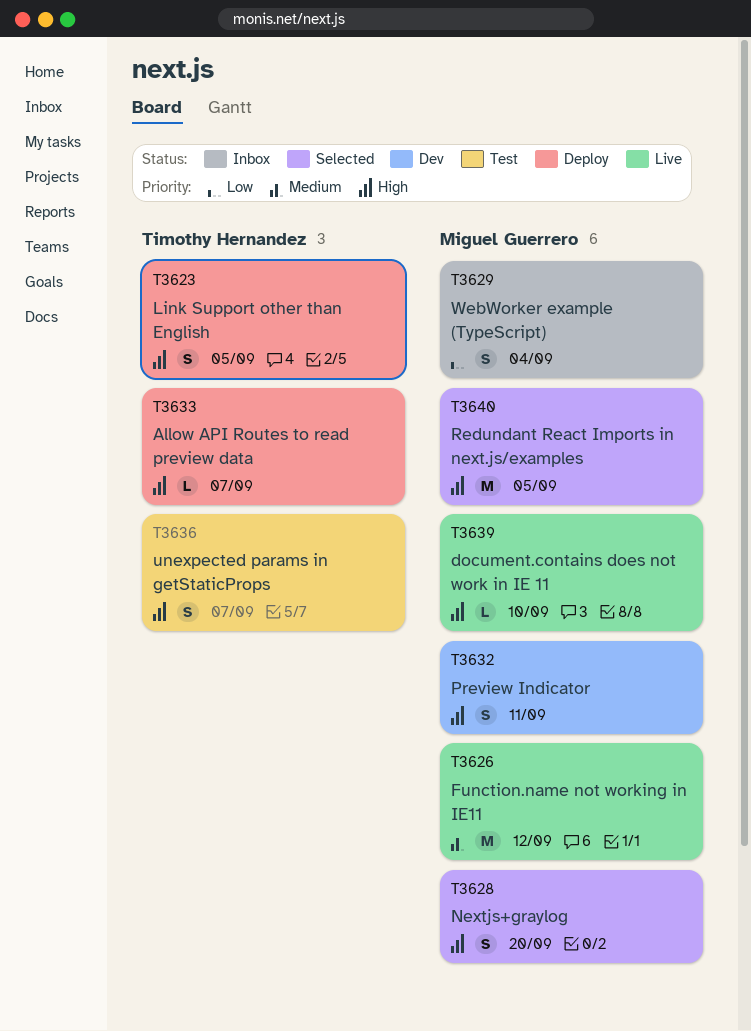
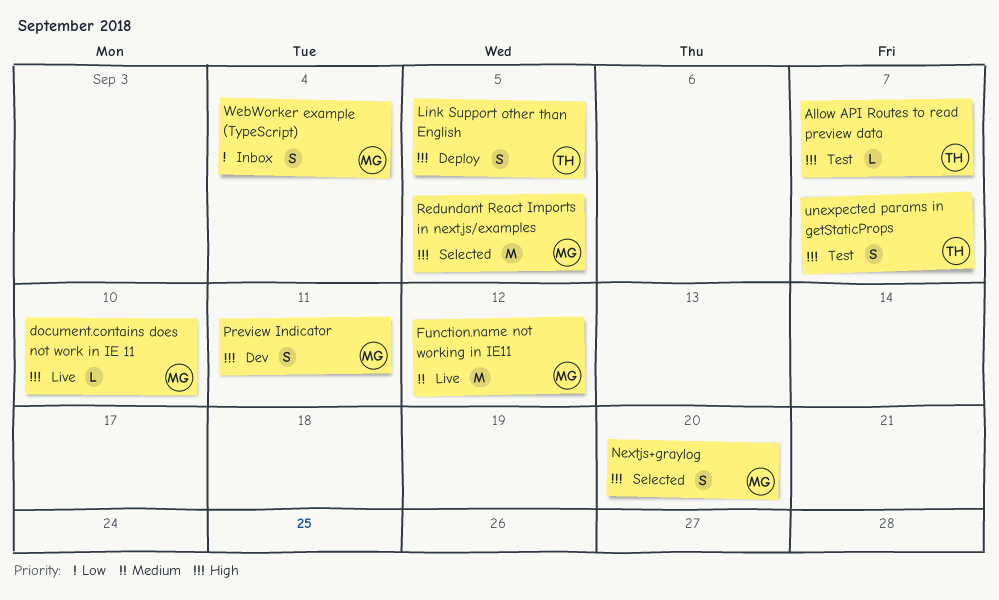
Allow API Routes to read preview data, status: Deploy -> Test

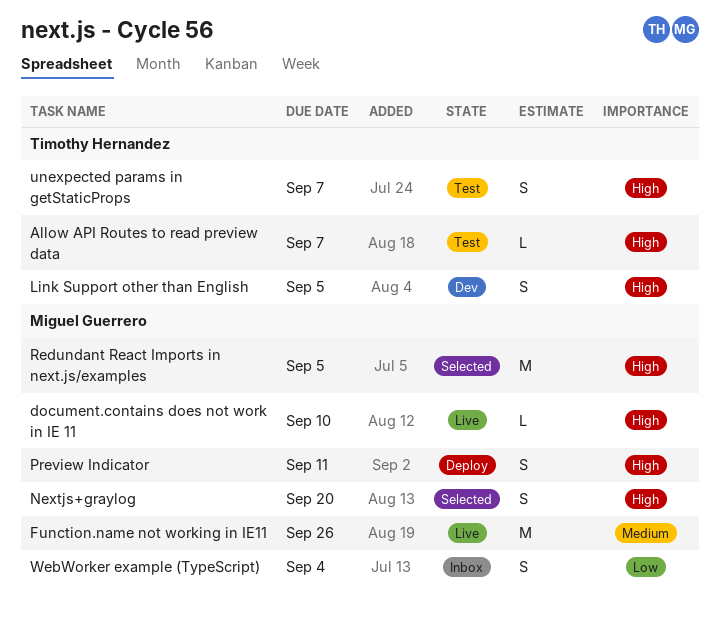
Function.name not working in IE11, due: Sep 12 -> Sep 26
Link Support other than English, status: Deploy -> Dev
Preview Indicator, status: Dev -> Deploy

